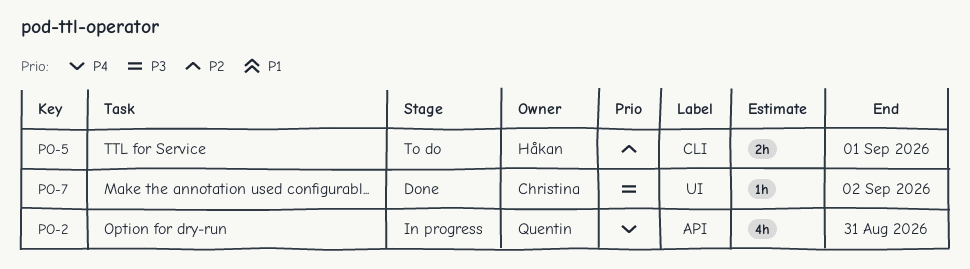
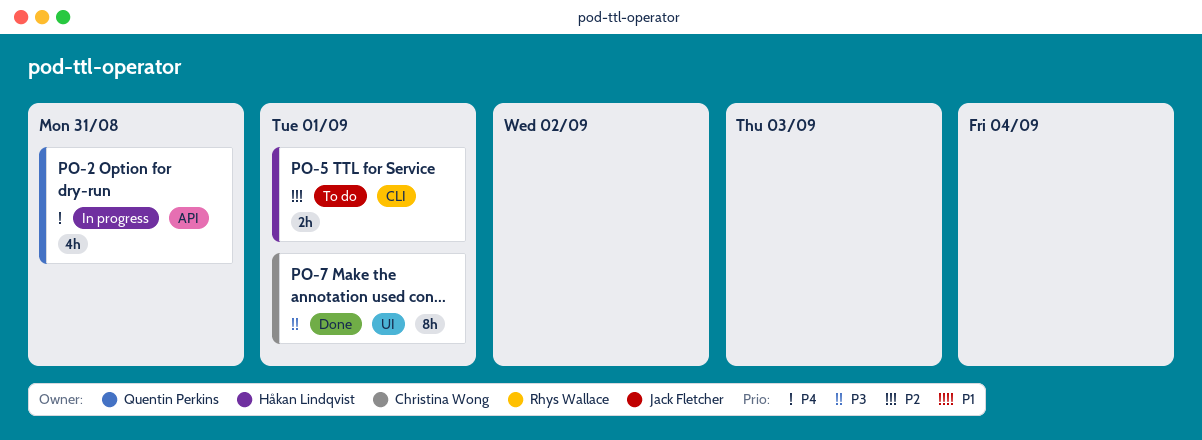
PO-7, estimate: 1h -> 8h
PO-7, due: Sep 2 -> Sep 1

